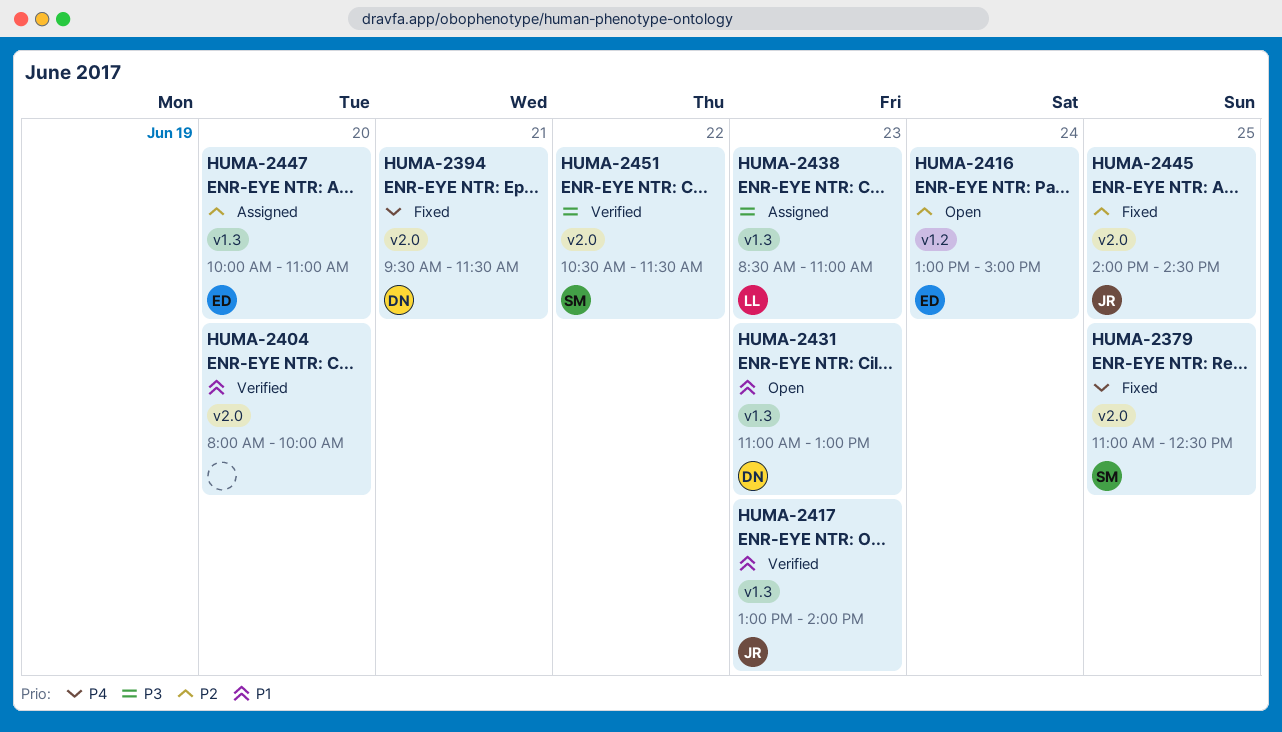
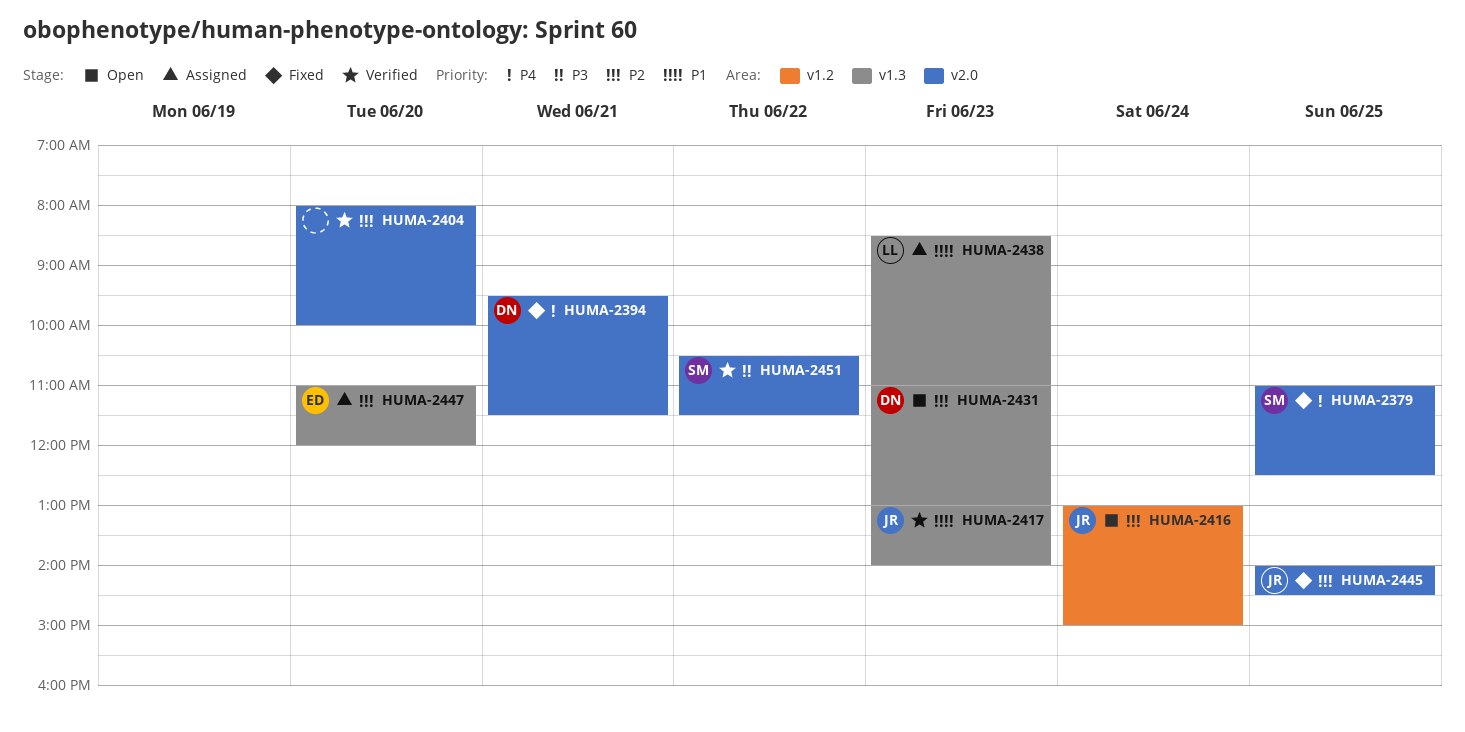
HUMA-2404, priority: P1 -> P2
HUMA-2416, owner: ED -> JR
HUMA-2431, priority: P1 -> P2
HUMA-2438, priority: P3 -> P1
HUMA-2447, begins: 10:00 -> 11:00
HUMA-2447, ends: 11:00 -> 12:00

